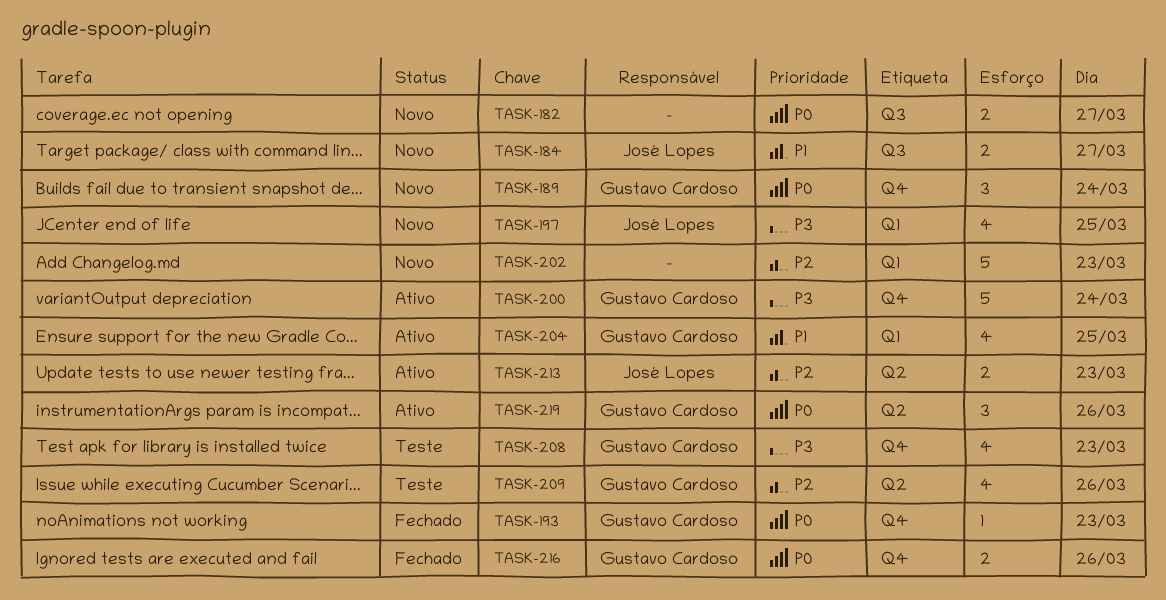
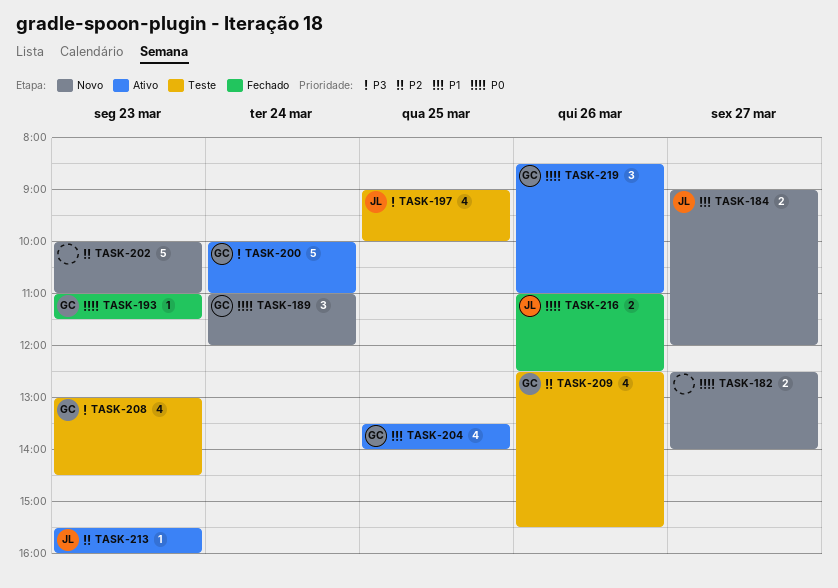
TASK-197, status: Novo -> Teste
TASK-213, estimate: 2 -> 1
TASK-216, owner: Gustavo Cardoso -> José Lopes

